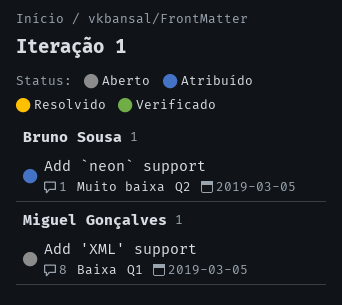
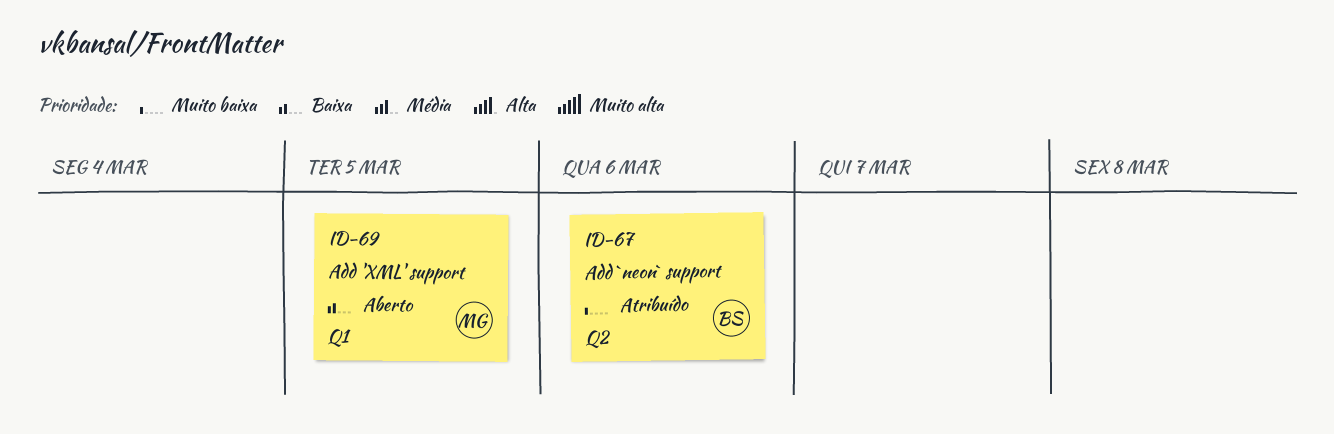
Add `neon` support, due: Mar 5 -> Mar 6

